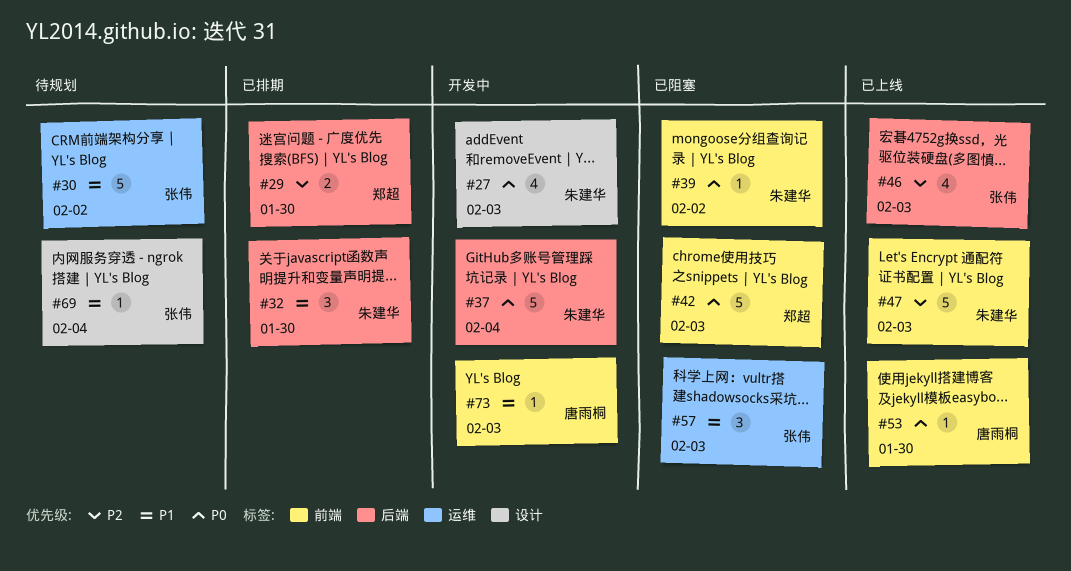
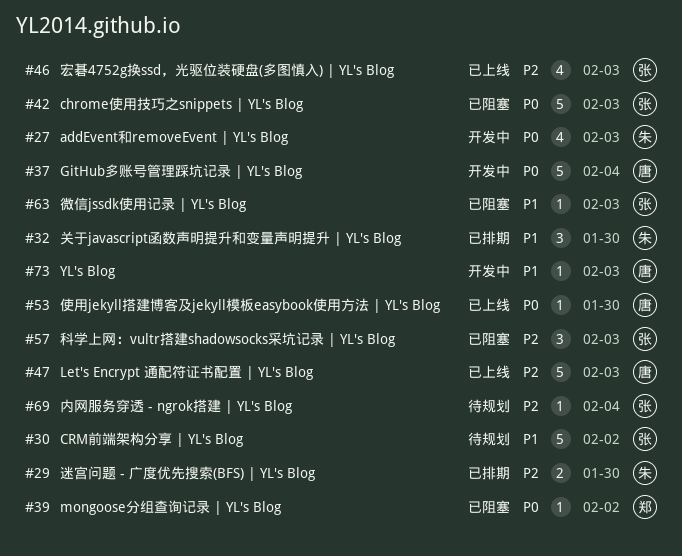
#29, owner: 郑超 -> 朱建华
#37, owner: 朱建华 -> 唐雨桐
#39, owner: 朱建华 -> 郑超
#42, owner: 郑超 -> 张伟
#47, owner: 朱建华 -> 唐雨桐
#57, priority: P1 -> P2
#63: none -> present
#69, priority: P1 -> P2

